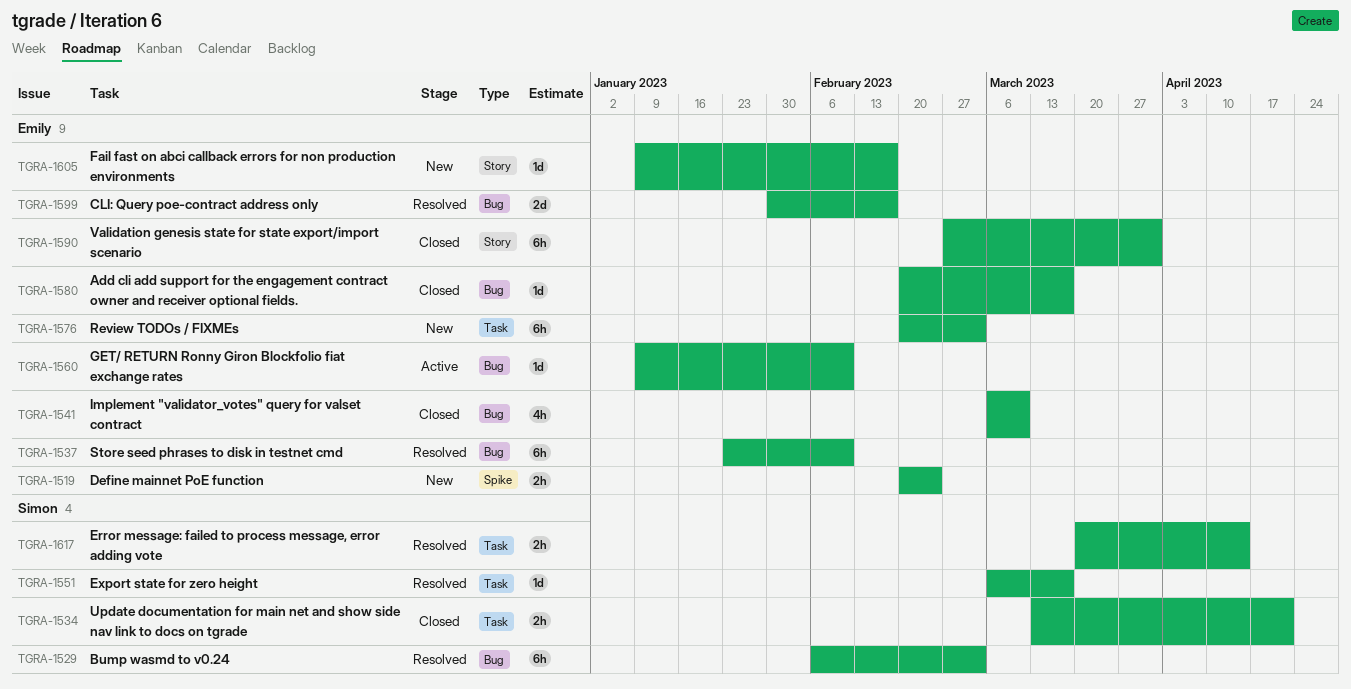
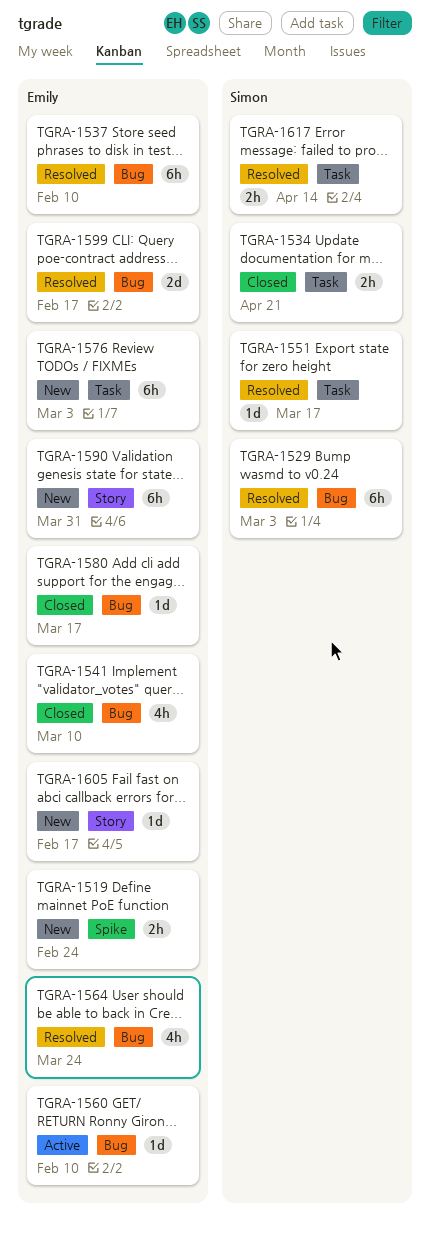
TGRA-1564: none -> present
TGRA-1590, status: Closed -> New

